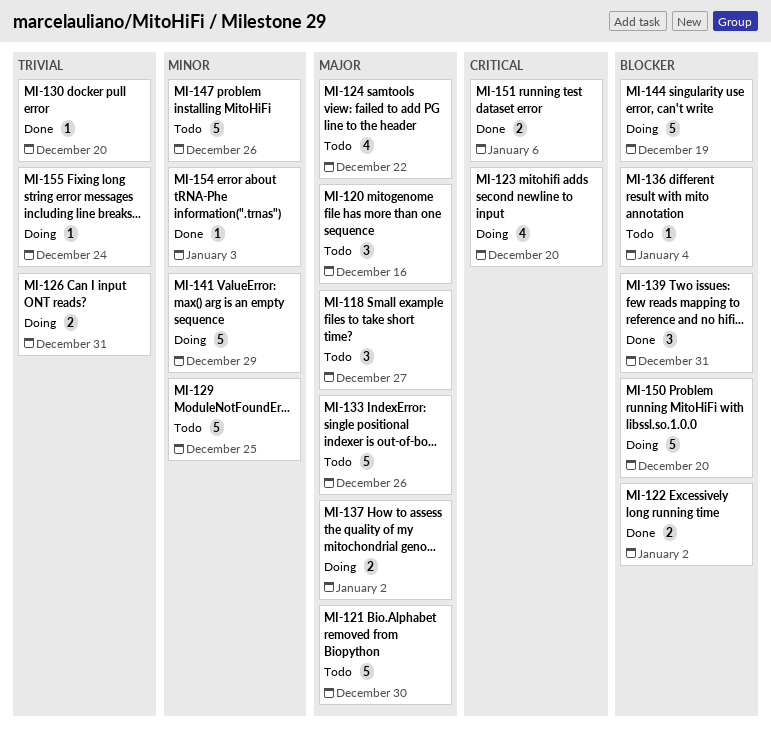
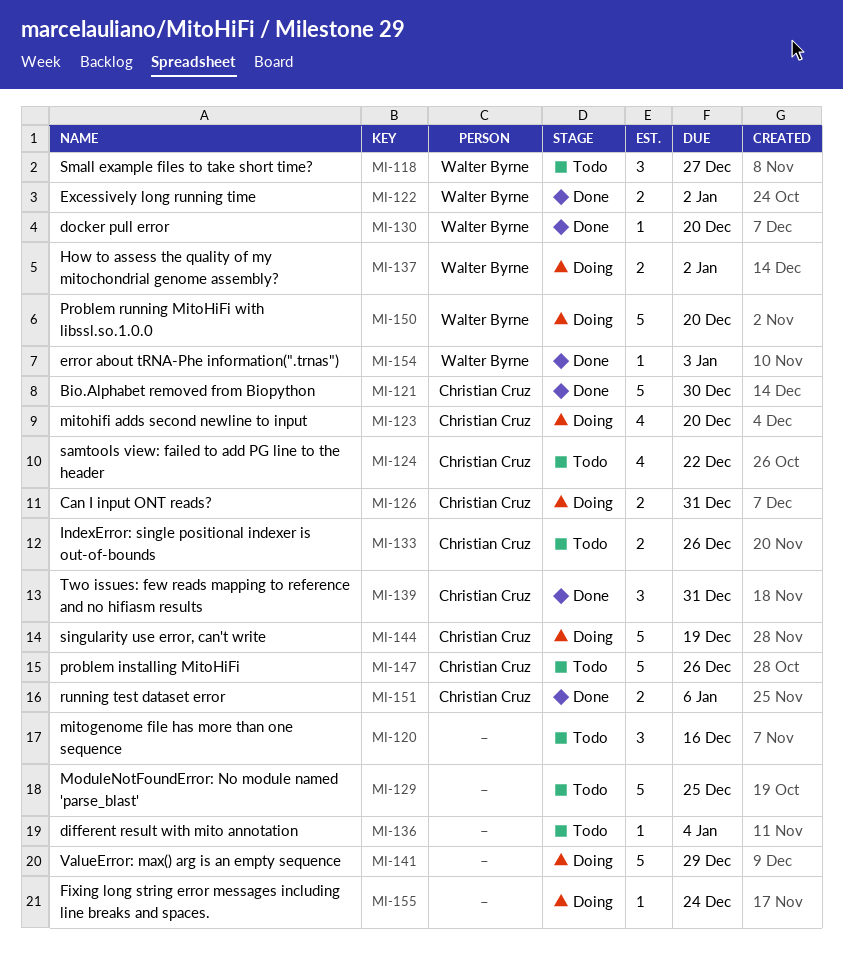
MI-121, status: Todo -> Done
MI-133, estimate: 5 -> 2

